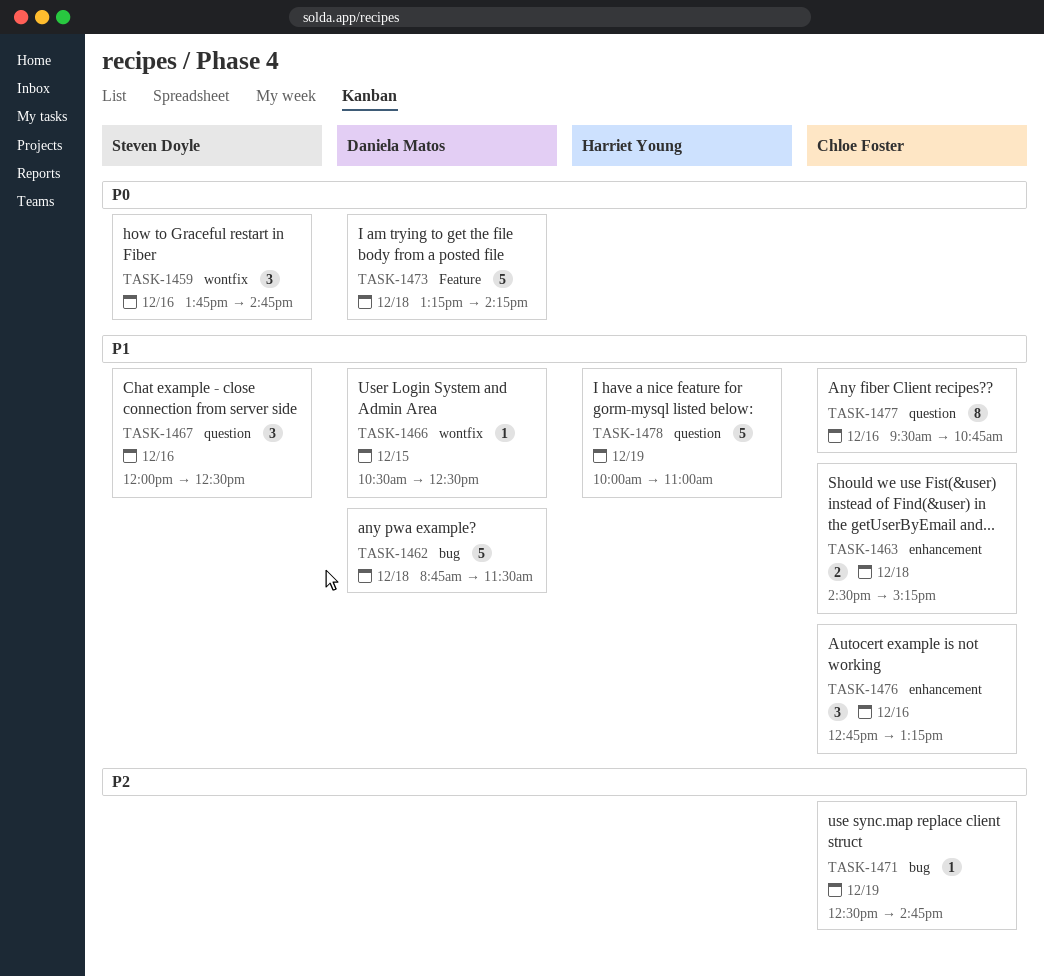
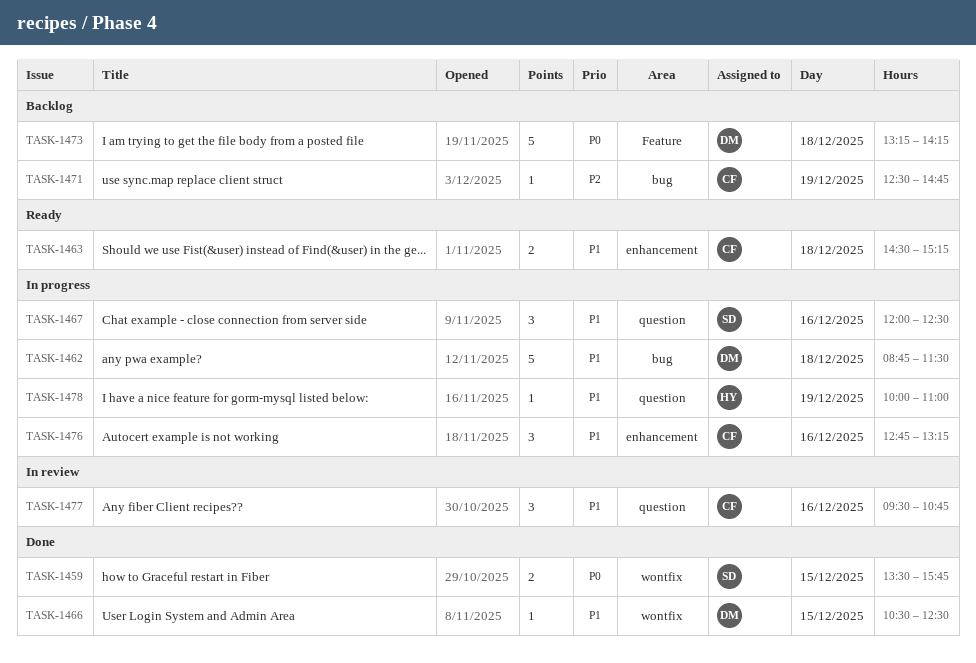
TASK-1459, estimate: 3 -> 2
TASK-1459, day: Dec 16 -> Dec 15
TASK-1459, begins: 13:45 -> 13:30
TASK-1459, ends: 14:45 -> 15:45
TASK-1477, estimate: 8 -> 3
TASK-1478, estimate: 5 -> 1

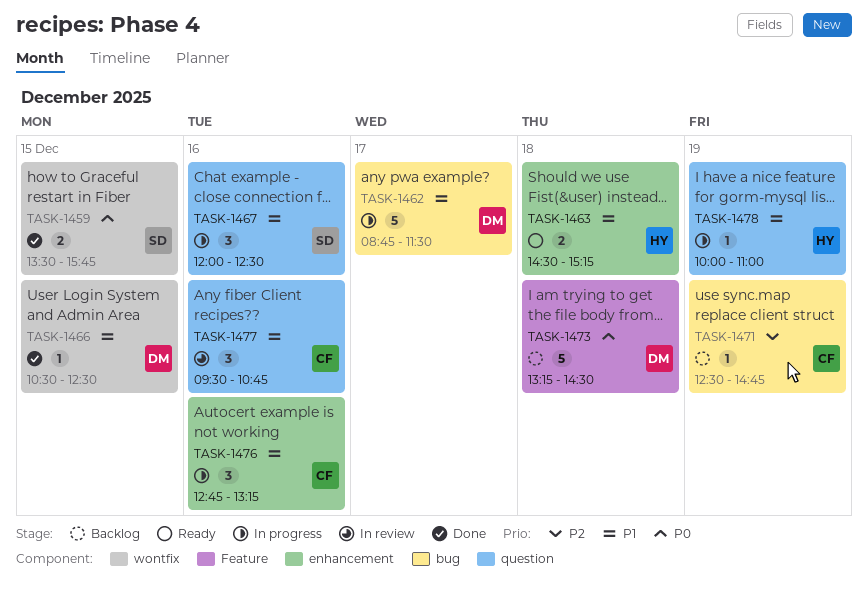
TASK-1462, day: Dec 18 -> Dec 17
TASK-1463, owner: CF -> HY
TASK-1473, ends: 14:15 -> 14:30

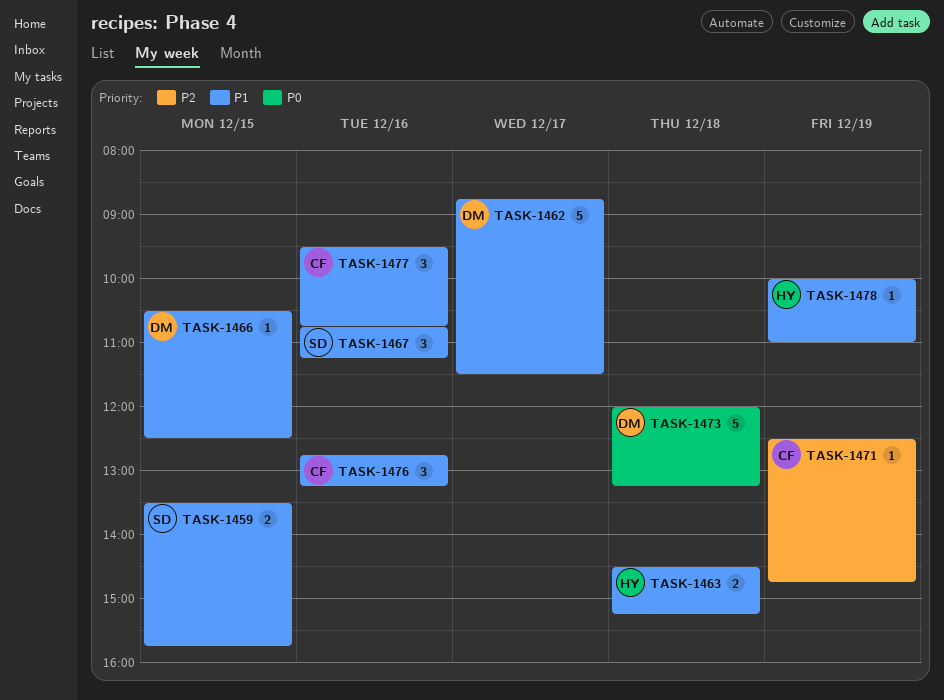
TASK-1459, priority: P0 -> P1
TASK-1467, begins: 12:00 -> 10:45
TASK-1467, ends: 12:30 -> 11:15
TASK-1473, begins: 13:15 -> 12:00
TASK-1473, ends: 14:30 -> 13:15

